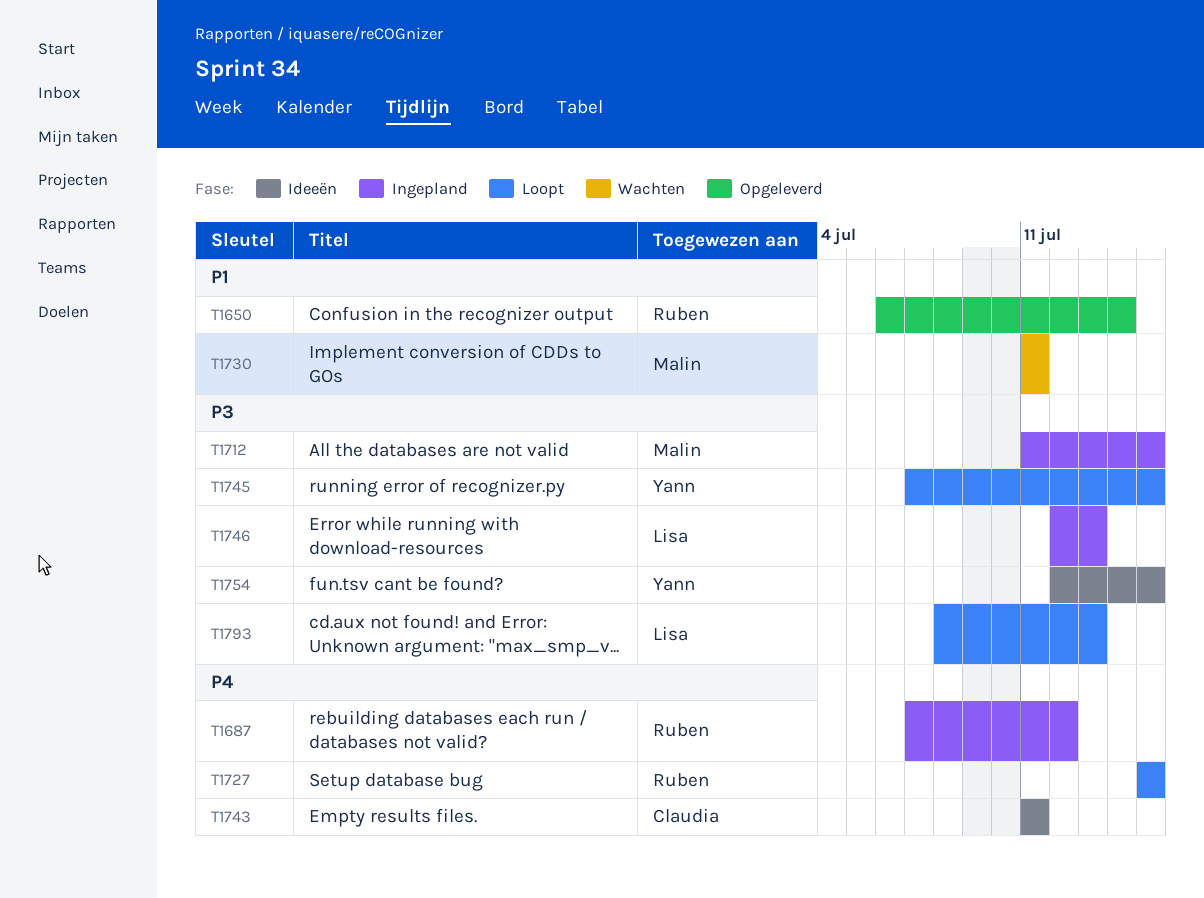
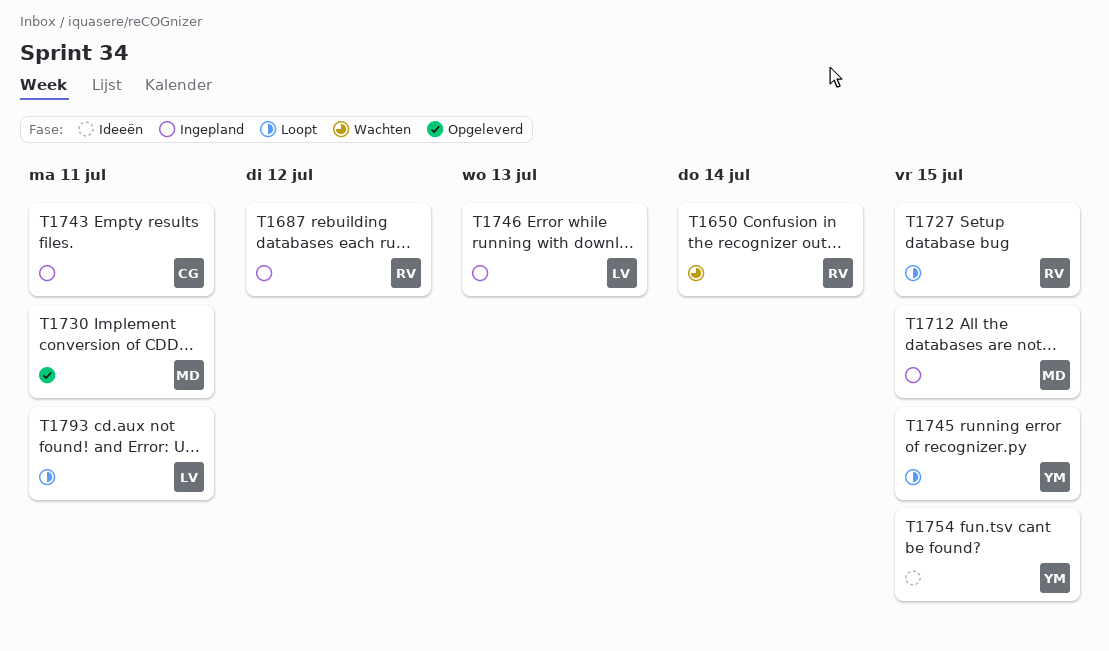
T1650, status: Opgeleverd -> Wachten
T1730, status: Wachten -> Opgeleverd
T1743, status: Ideeën -> Ingepland
T1793, due: Jul 13 -> Jul 11

